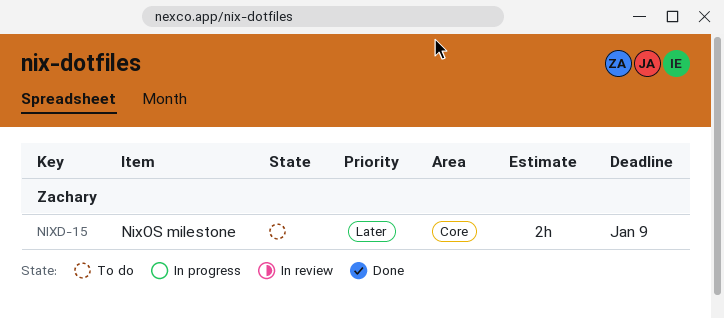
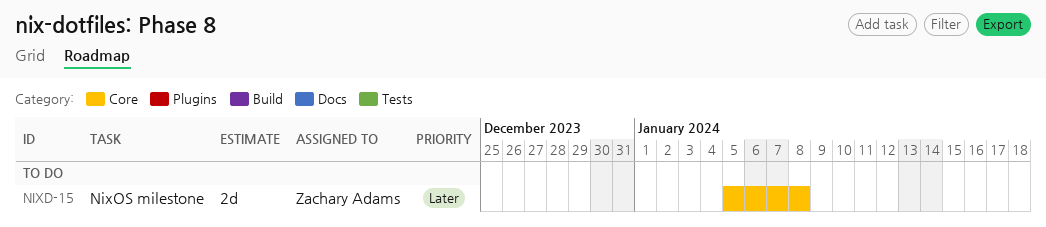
NIXD-15, estimate: 2h -> 2d
NIXD-15, due: Jan 9 -> Jan 8

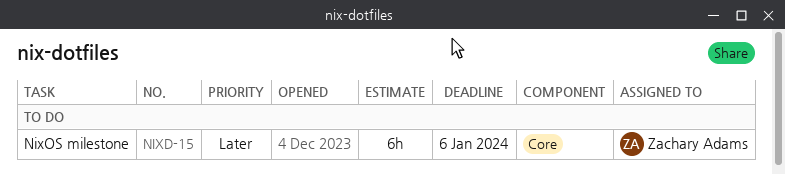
NIXD-15, estimate: 2d -> 6h
NIXD-15, due: Jan 8 -> Jan 6

